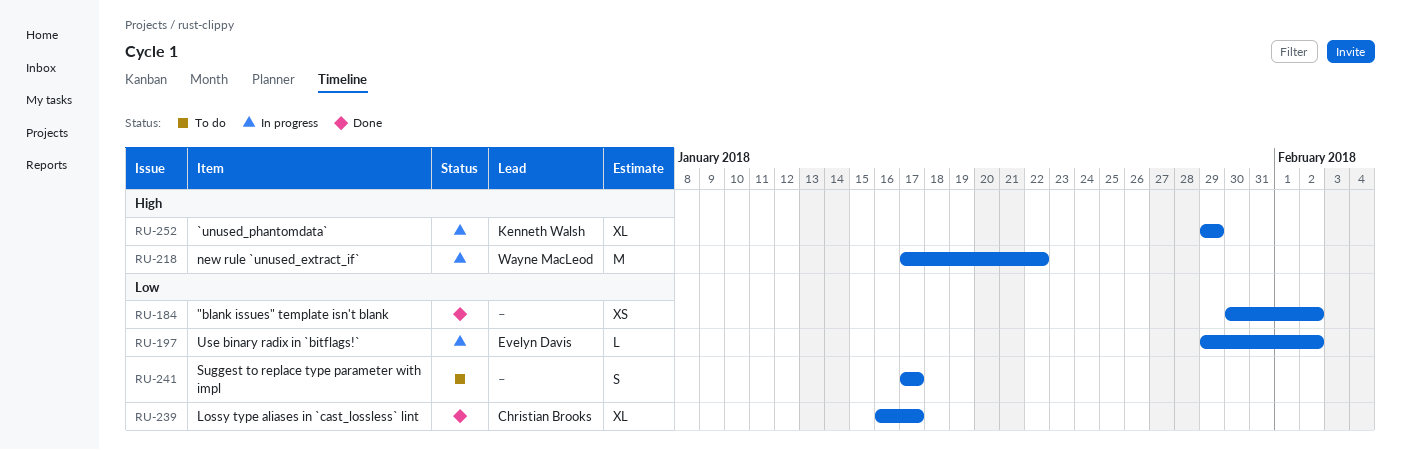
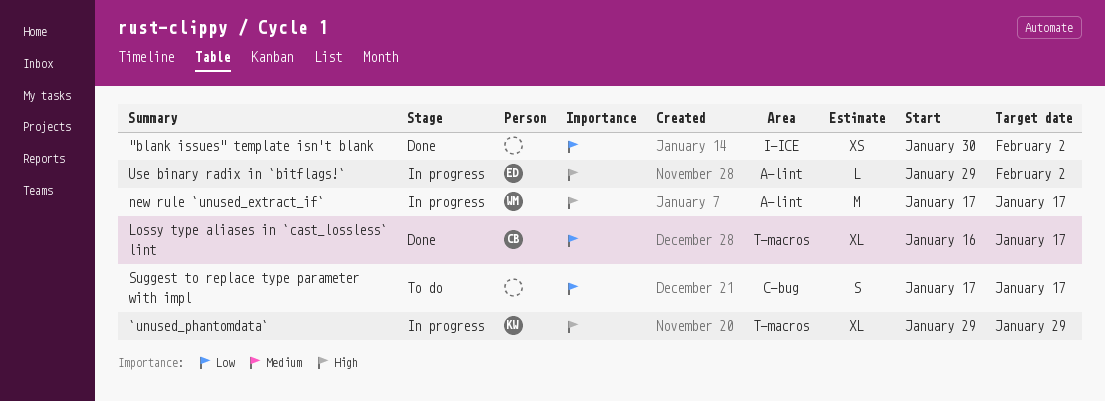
new rule `unused_extract_if`, due: Jan 22 -> Jan 17
Use binary radix in `bitflags!`, priority: Low -> High

